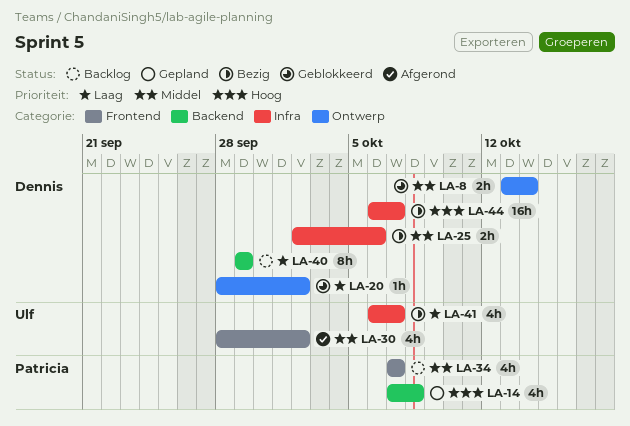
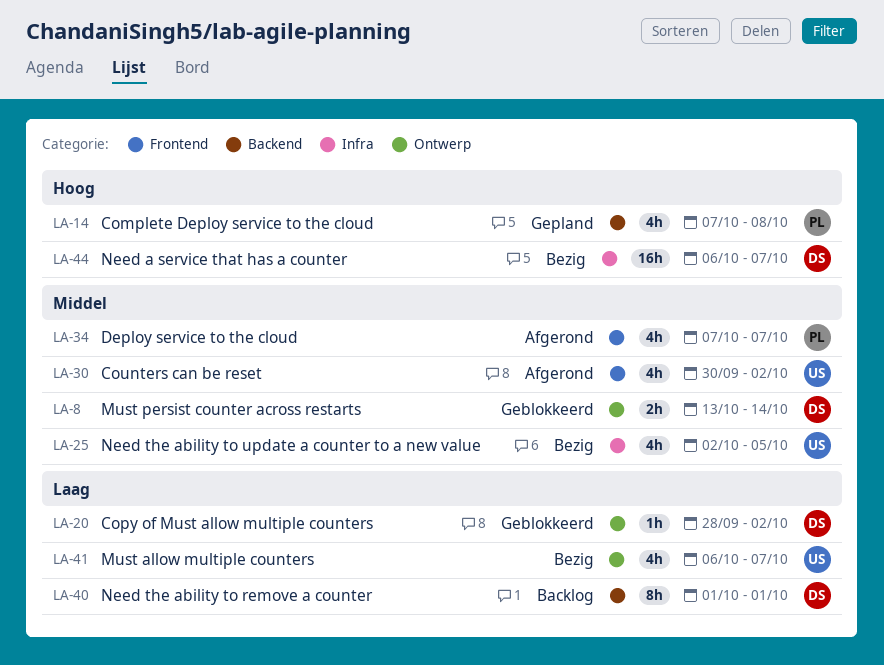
LA-25, owner: Dennis -> Ulf
LA-25, estimate: 2h -> 4h
LA-25, due: Oct 6 -> Oct 5
LA-30, start: Sep 28 -> Sep 30
LA-34, status: Backlog -> Afgerond
LA-40, start: Sep 29 -> Oct 1
LA-40, due: Sep 29 -> Oct 1
LA-41, label: Infra -> Ontwerp

